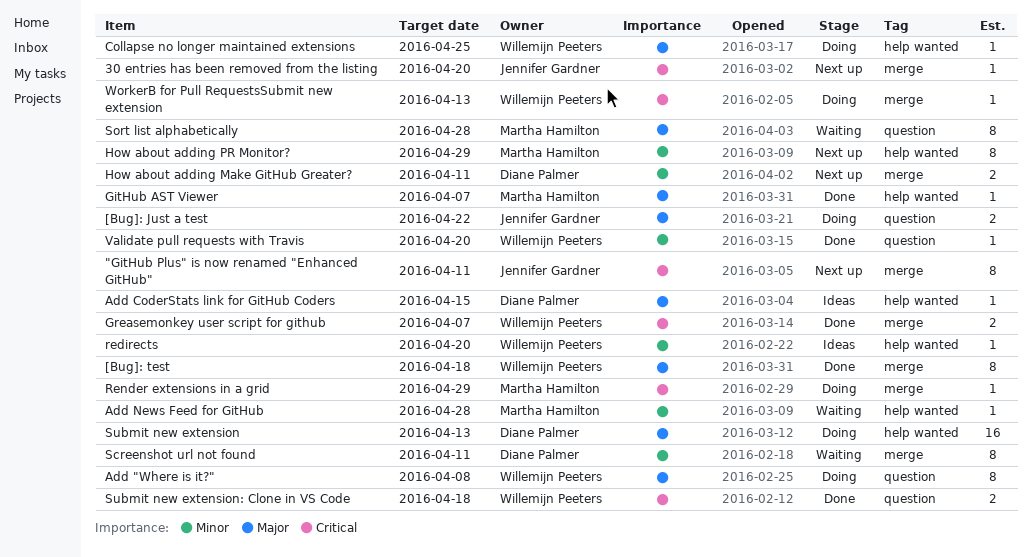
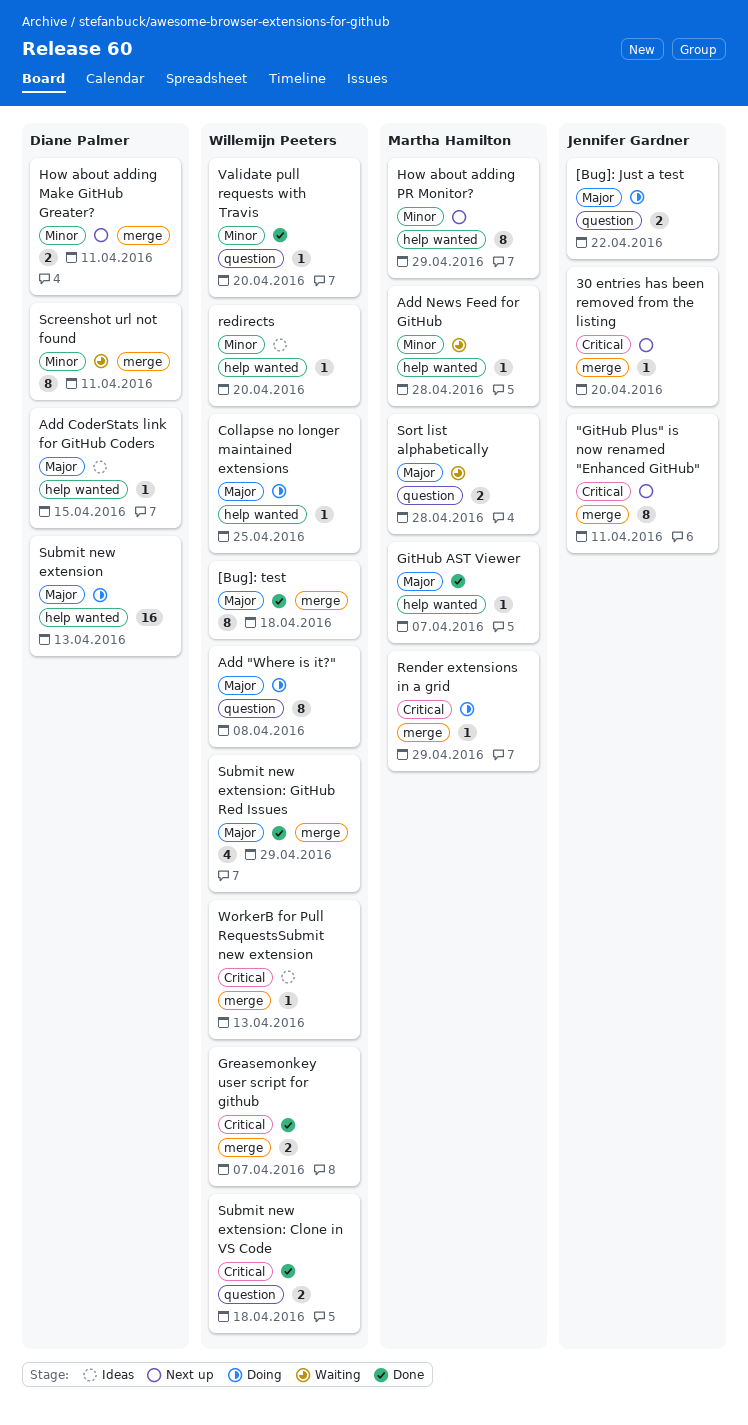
Sort list alphabetically, estimate: 8 -> 2
Submit new extension: GitHub Red Issues: none -> present
WorkerB for Pull RequestsSubmit new extension, status: Doing -> Ideas

